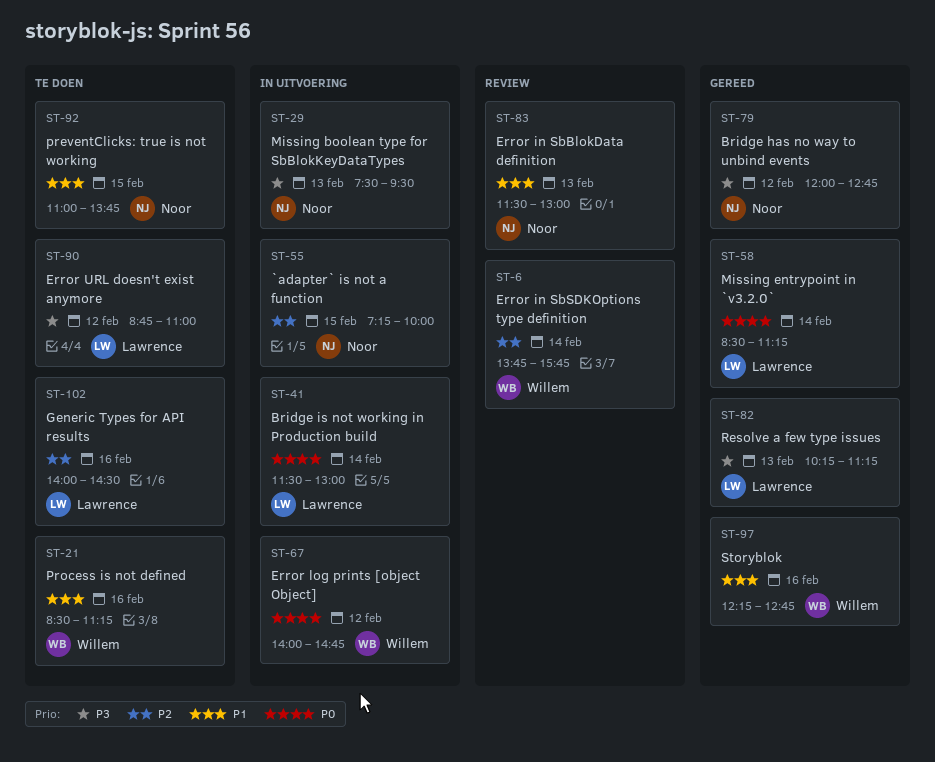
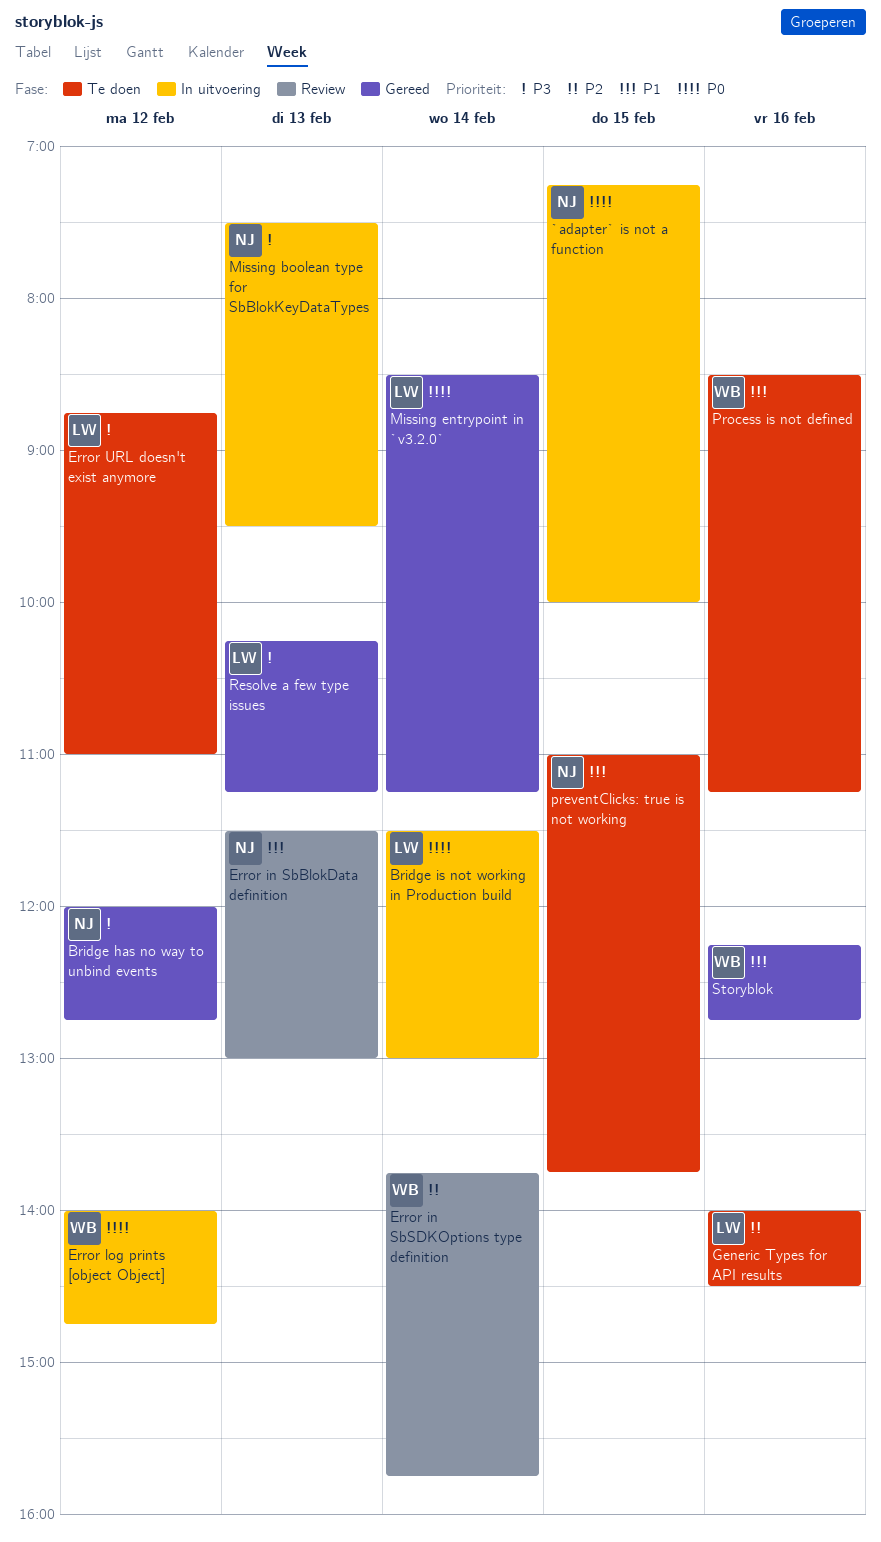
`adapter` is not a function, priority: P2 -> P0

